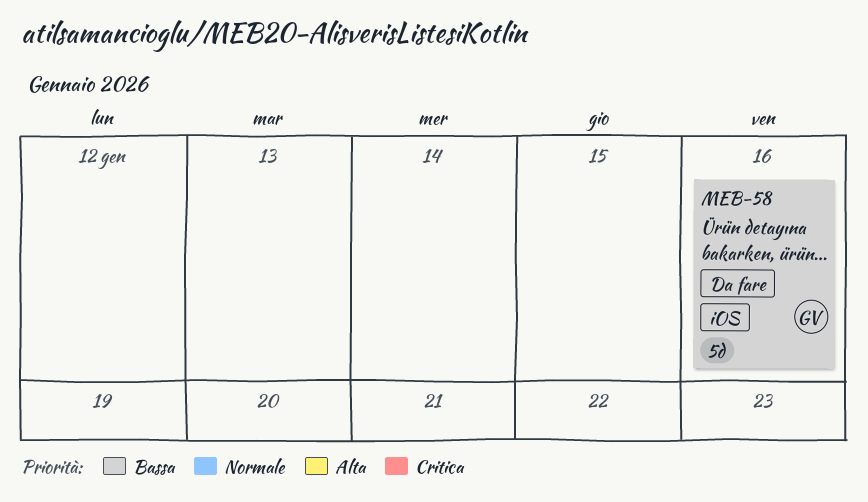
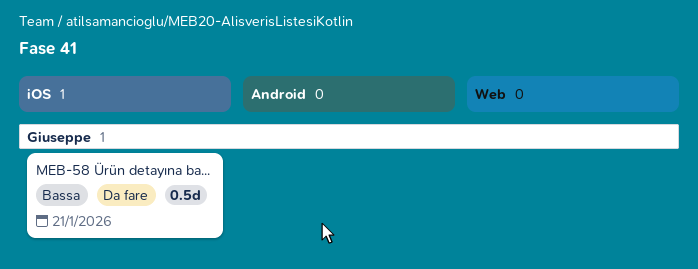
MEB-58, estimate: 5d -> 0.5d
MEB-58, due: Jan 16 -> Jan 21

